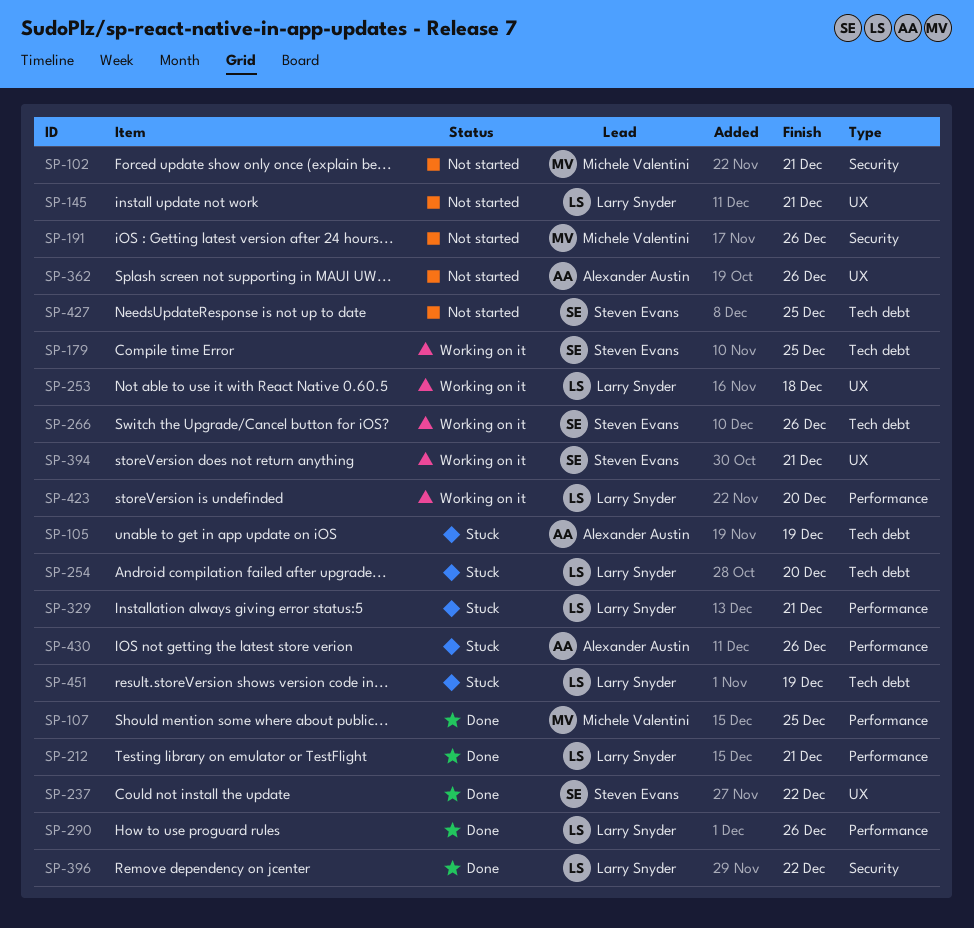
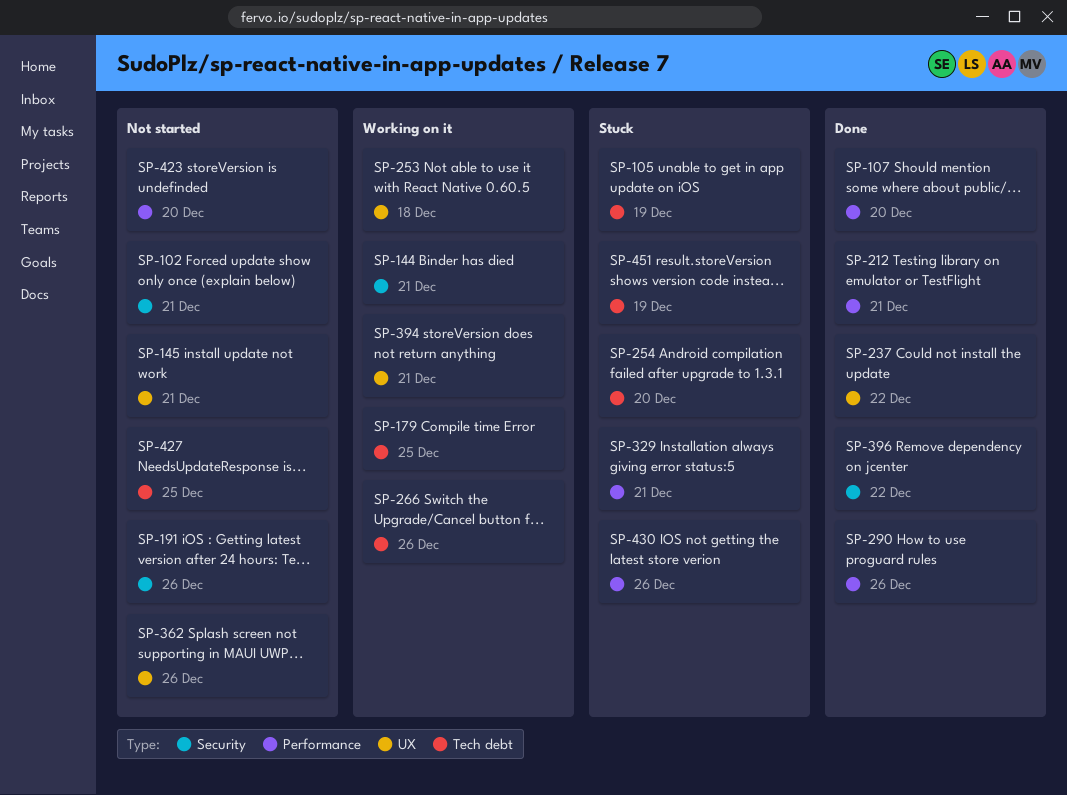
SP-107, due: Dec 25 -> Dec 20
SP-144: none -> present
SP-423, status: Working on it -> Not started

